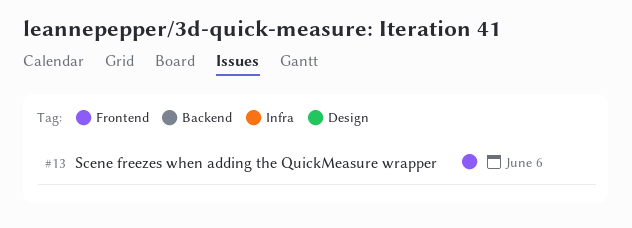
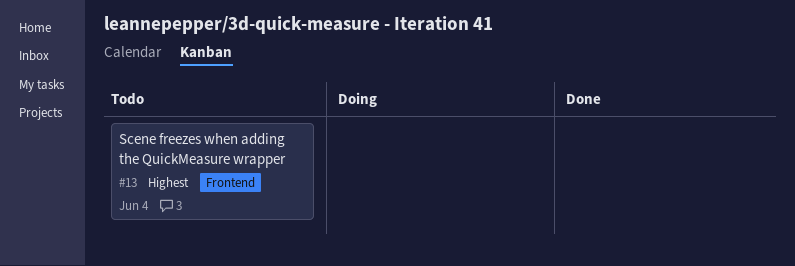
#13, due: Jun 6 -> Jun 4

